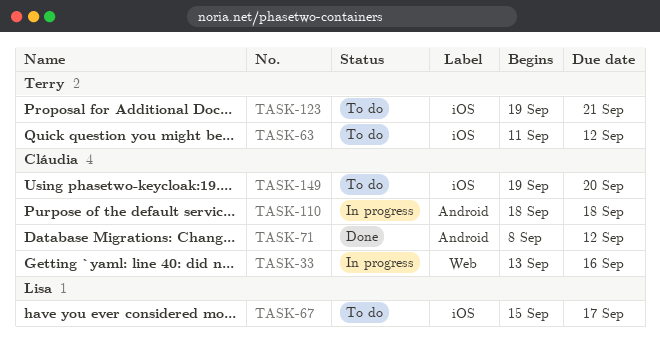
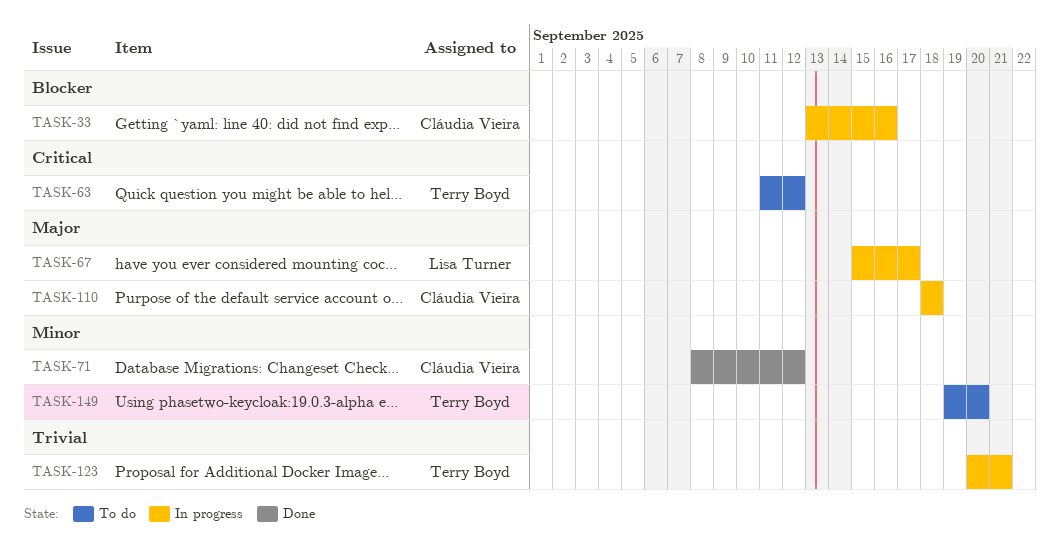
TASK-67, status: To do -> In progress
TASK-123, status: To do -> In progress
TASK-123, start: Sep 19 -> Sep 20
TASK-149, owner: Cláudia Vieira -> Terry Boyd

